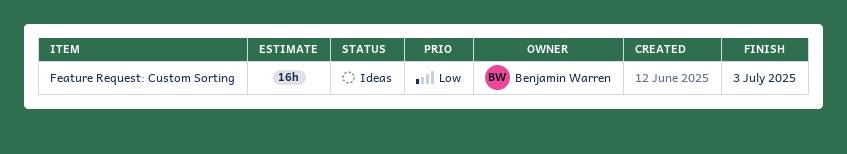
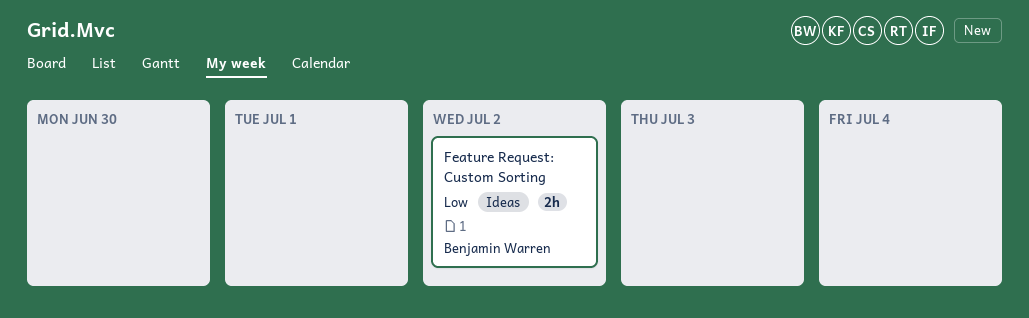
Feature Request: Custom Sorting, estimate: 16h -> 2h
Feature Request: Custom Sorting, due: Jul 3 -> Jul 2

